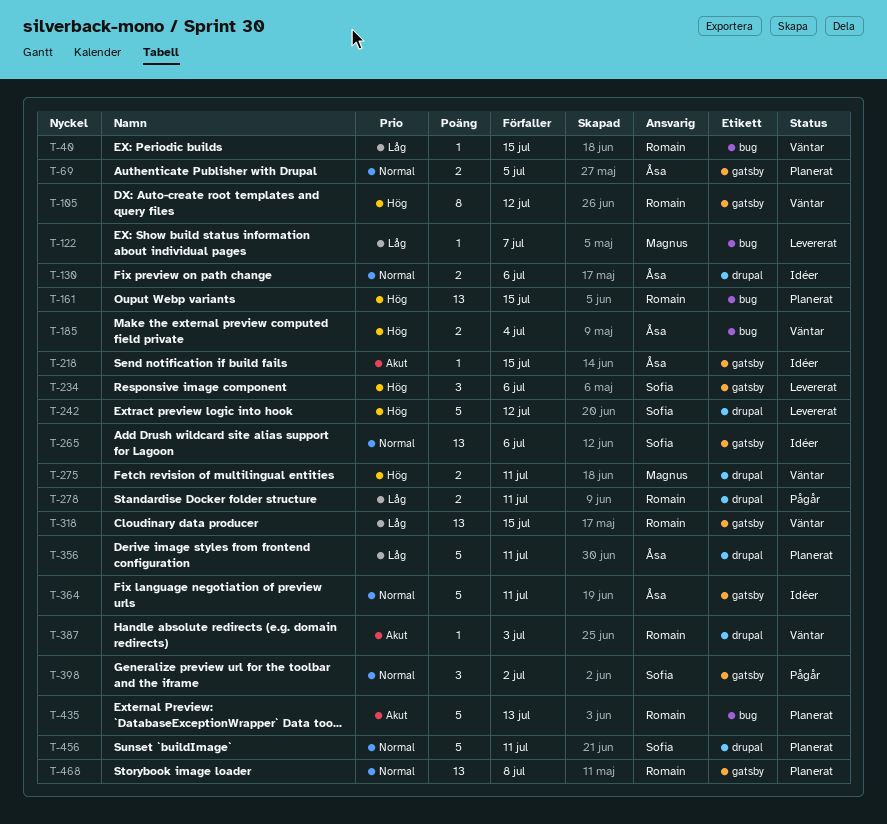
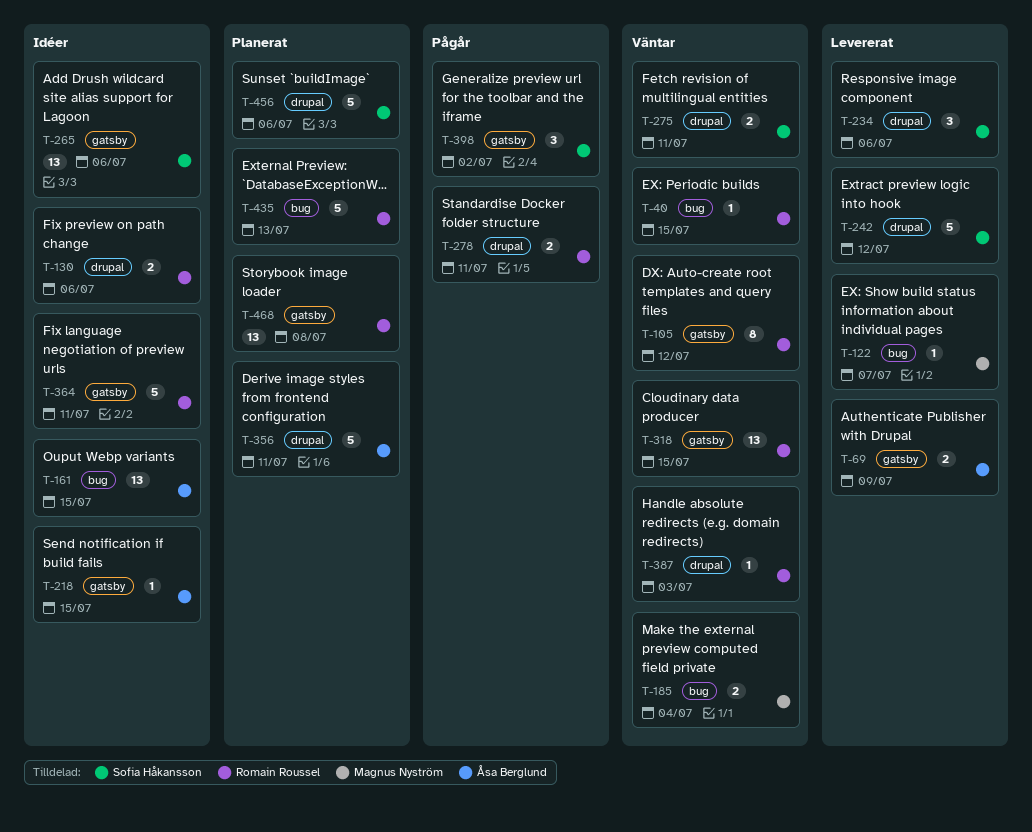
T-69, status: Planerat -> Levererat
T-69, due: Jul 5 -> Jul 9
T-130, owner: Åsa Berglund -> Romain Roussel
T-161, status: Planerat -> Idéer
T-161, owner: Romain Roussel -> Åsa Berglund
T-185, owner: Åsa Berglund -> Magnus Nyström
T-234, label: gatsby -> drupal
T-275, owner: Magnus Nyström -> Sofia Håkansson
T-364, owner: Åsa Berglund -> Romain Roussel
T-456, due: Jul 11 -> Jul 6

